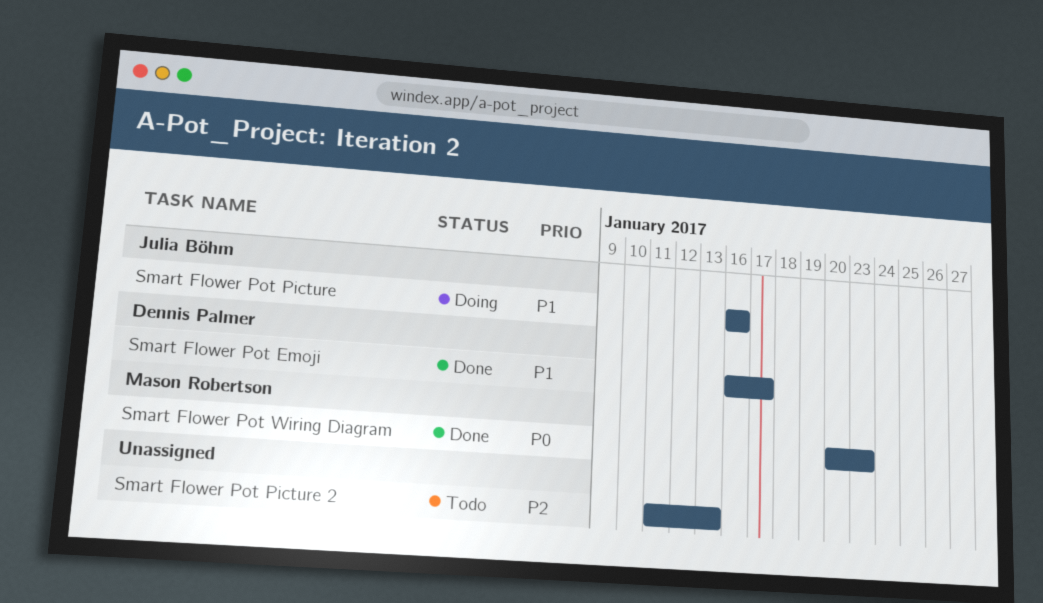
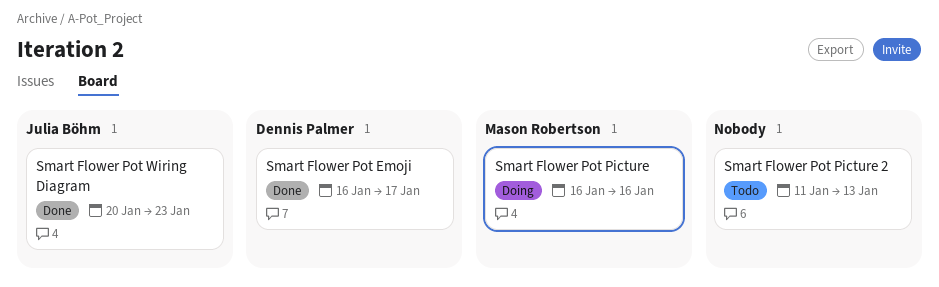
Smart Flower Pot Picture, owner: Julia Böhm -> Mason Robertson
Smart Flower Pot Wiring Diagram, owner: Mason Robertson -> Julia Böhm

